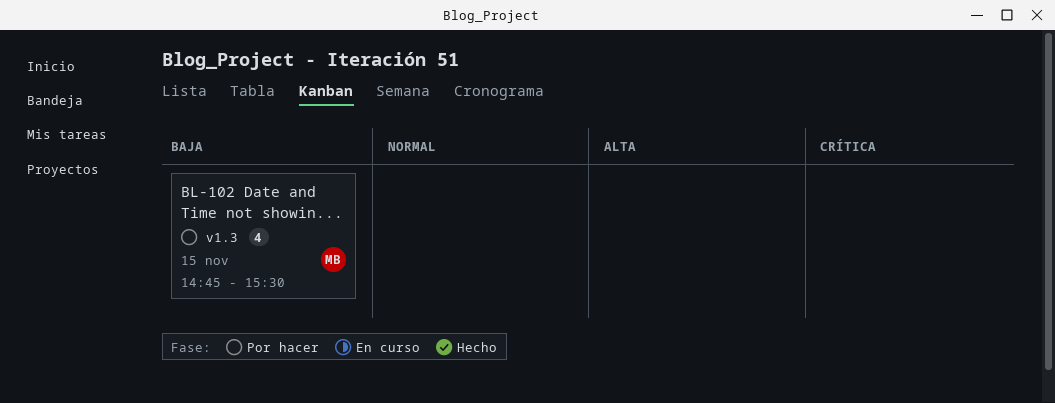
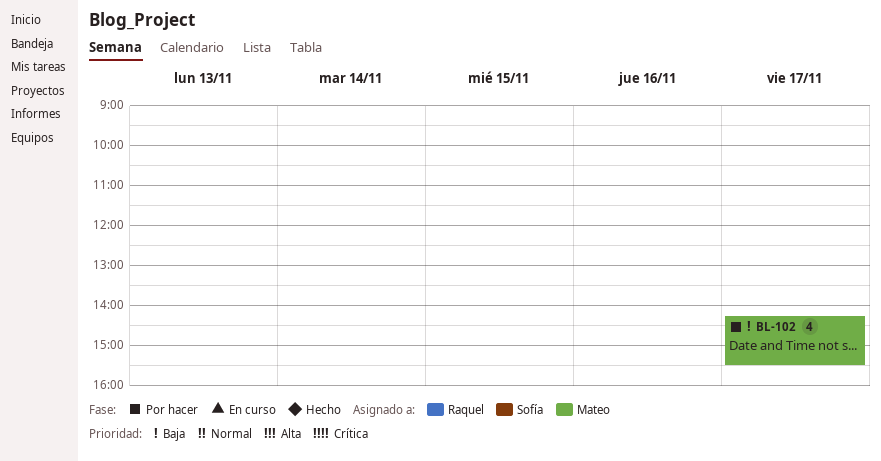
BL-102, day: Nov 15 -> Nov 17
BL-102, begins: 14:45 -> 14:15

